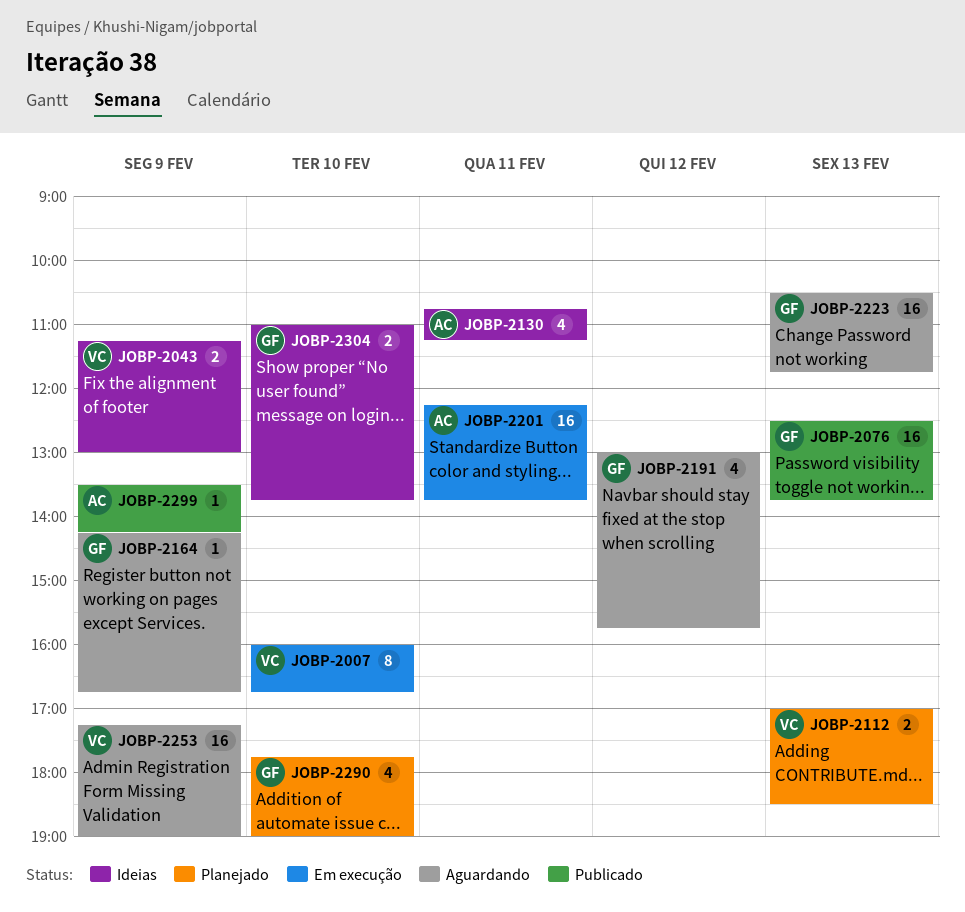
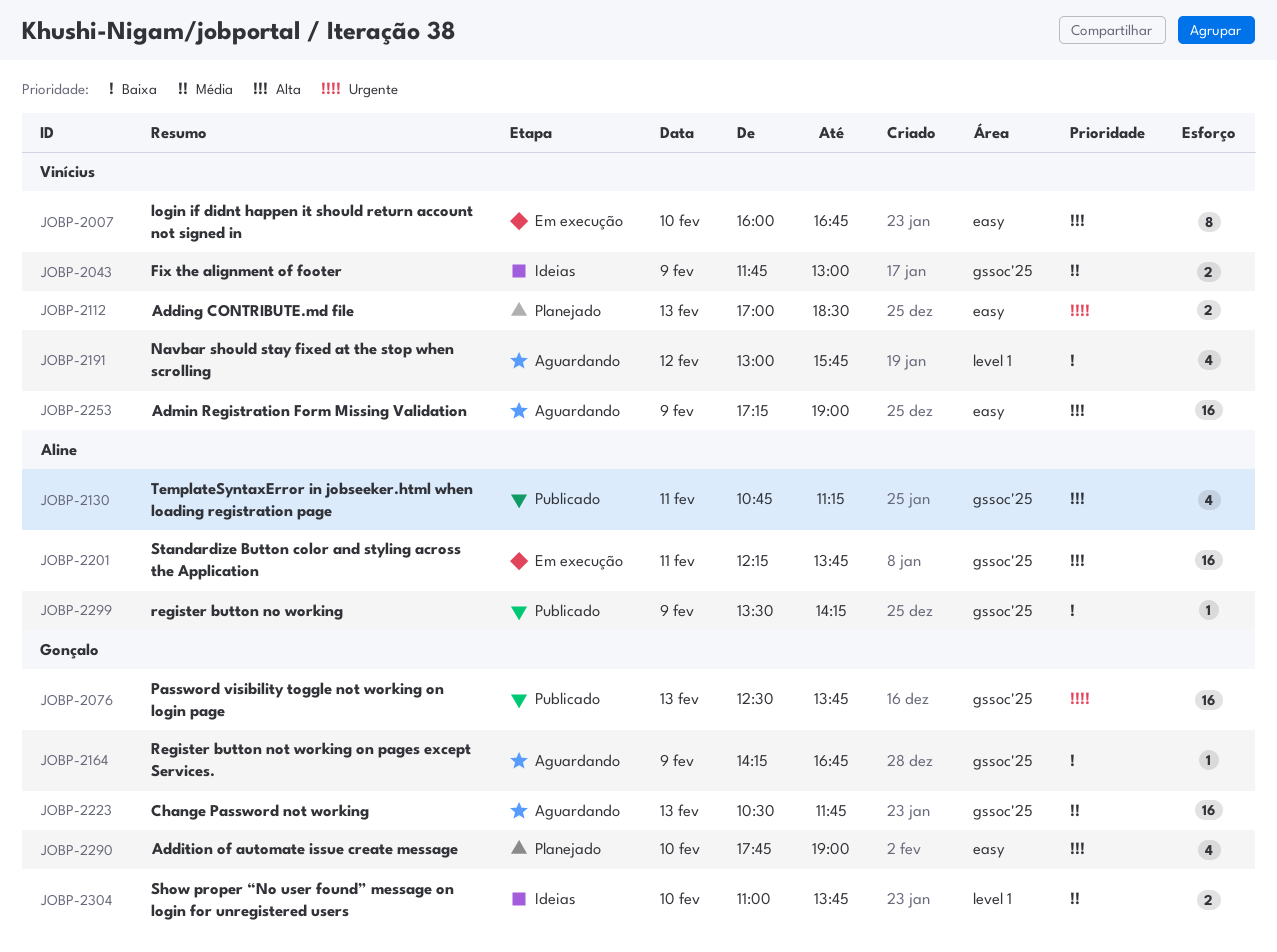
JOBP-2043, begins: 11:15 -> 11:45
JOBP-2130, status: Ideias -> Publicado
JOBP-2191, owner: Gonçalo -> Vinícius

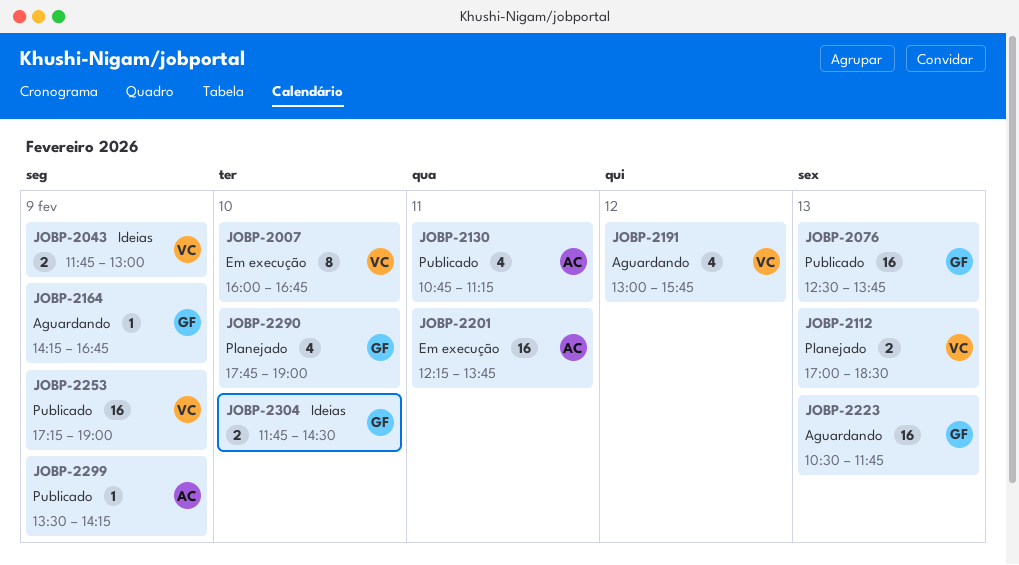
JOBP-2253, status: Aguardando -> Publicado
JOBP-2304, begins: 11:00 -> 11:45
JOBP-2304, ends: 13:45 -> 14:30

